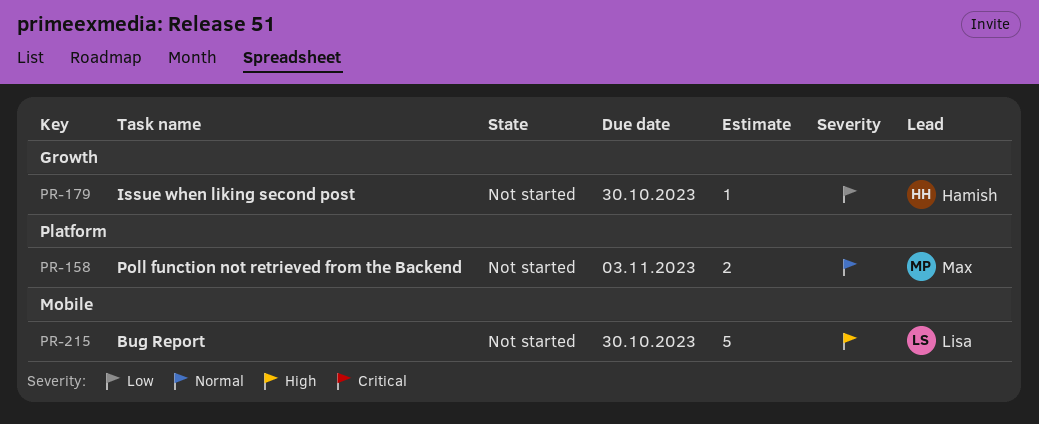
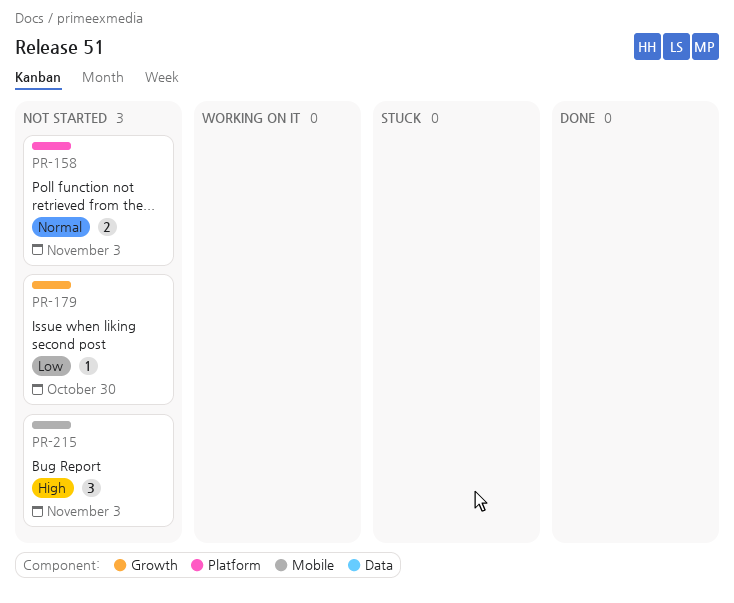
PR-215, estimate: 5 -> 3
PR-215, due: Oct 30 -> Nov 3

